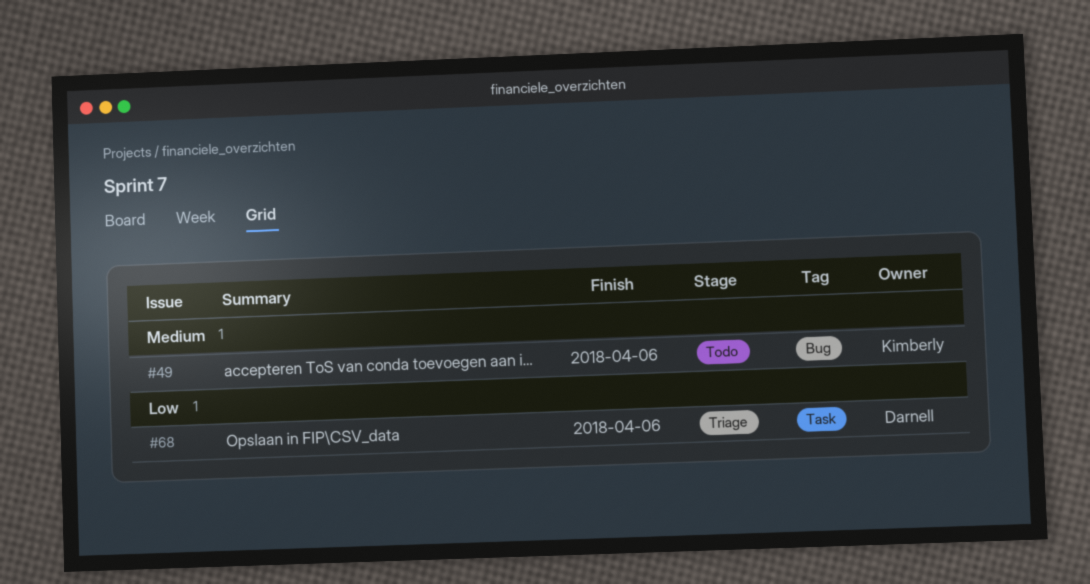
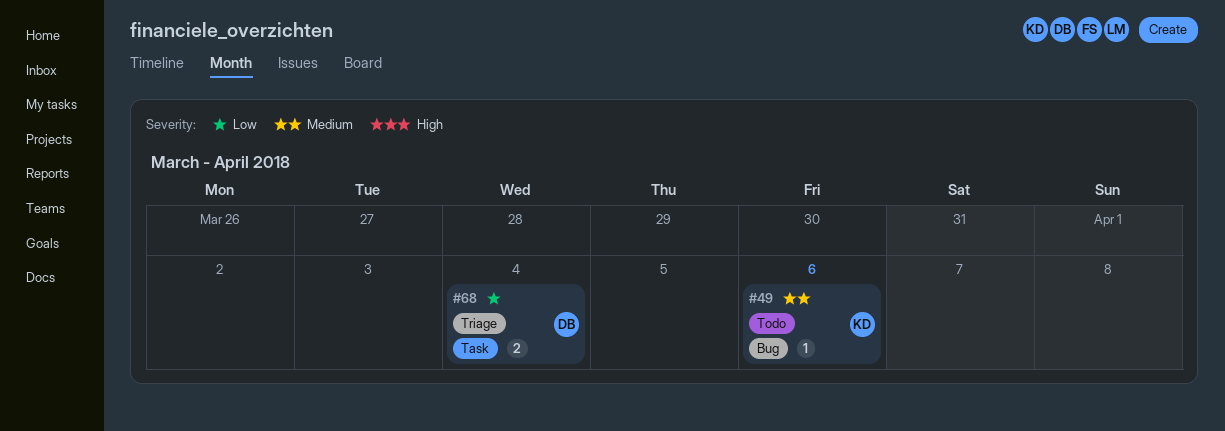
#68, due: Apr 6 -> Apr 4

